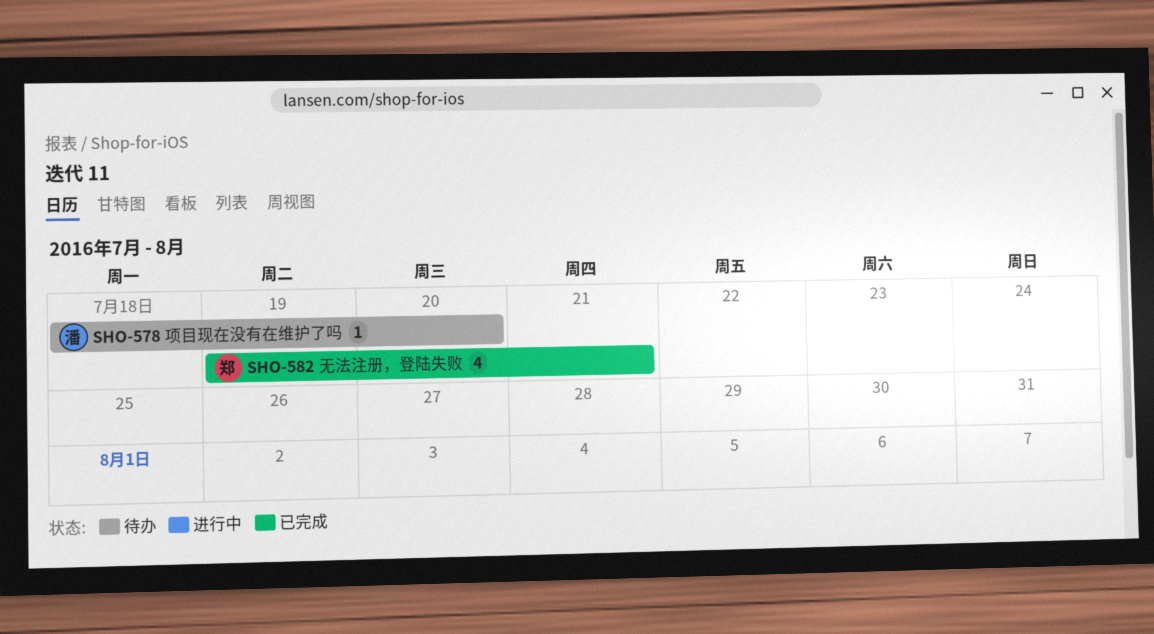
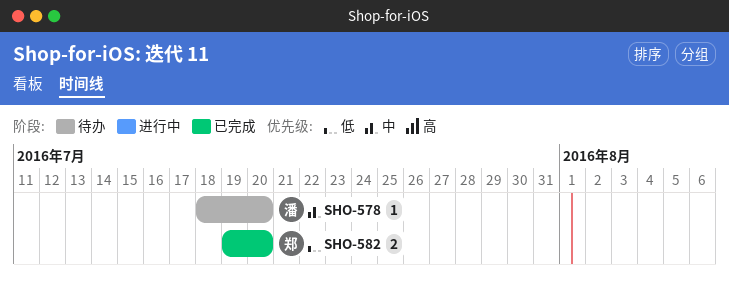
SHO-582, estimate: 4 -> 2
SHO-582, due: Jul 21 -> Jul 20

